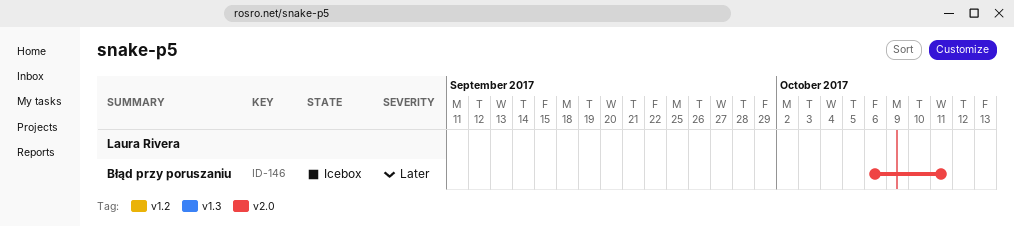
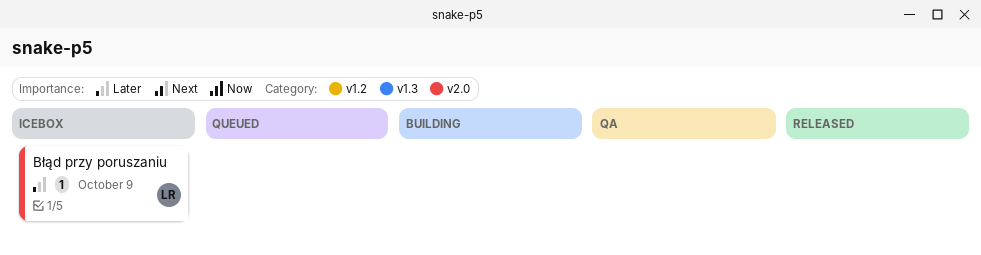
Błąd przy poruszaniu, due: Oct 11 -> Oct 9

